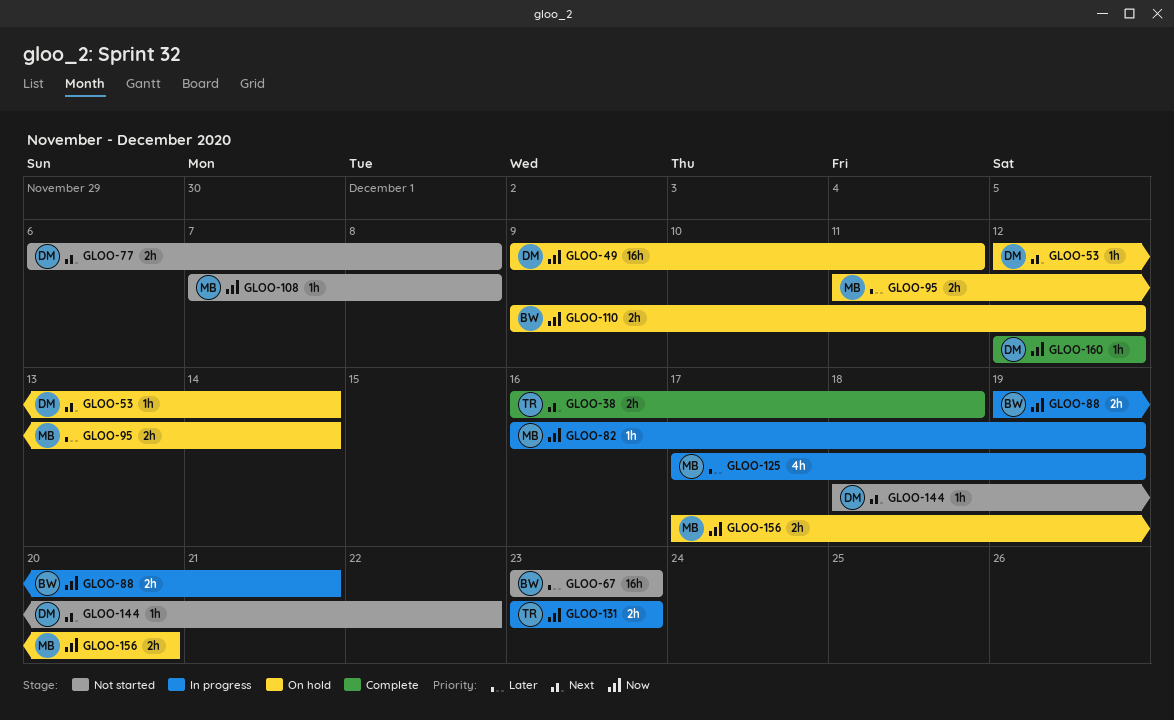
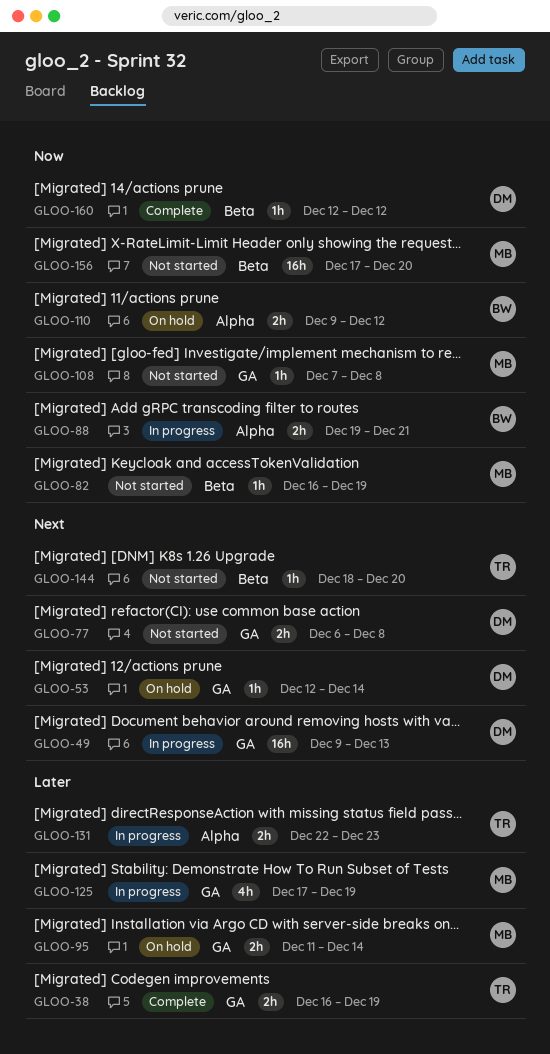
GLOO-38, priority: Next -> Later
GLOO-38, due: Dec 18 -> Dec 19
GLOO-49, status: On hold -> In progress
GLOO-49, priority: Now -> Next
GLOO-49, due: Dec 11 -> Dec 13
GLOO-67: present -> none
GLOO-82, status: In progress -> Not started
GLOO-131, priority: Now -> Later
GLOO-131, start: Dec 23 -> Dec 22
GLOO-144, owner: DM -> TR
GLOO-144, due: Dec 22 -> Dec 20
GLOO-156, status: On hold -> Not started
GLOO-156, estimate: 2h -> 16h

